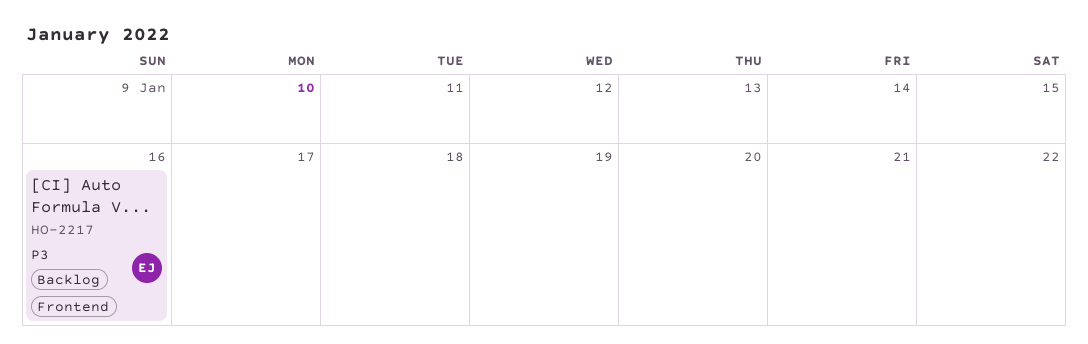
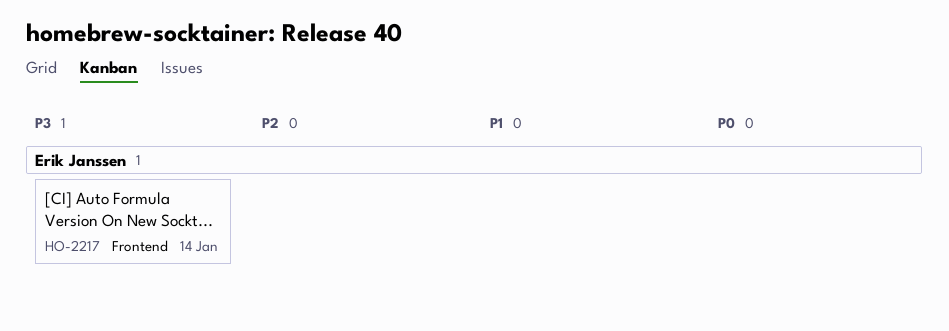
HO-2217, due: Jan 16 -> Jan 14

